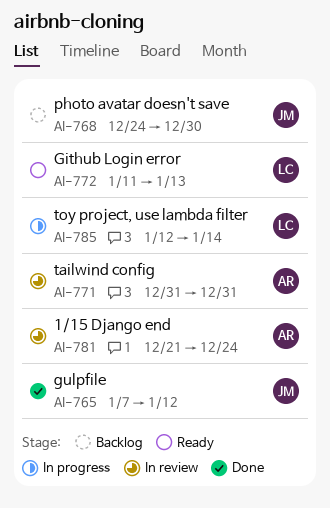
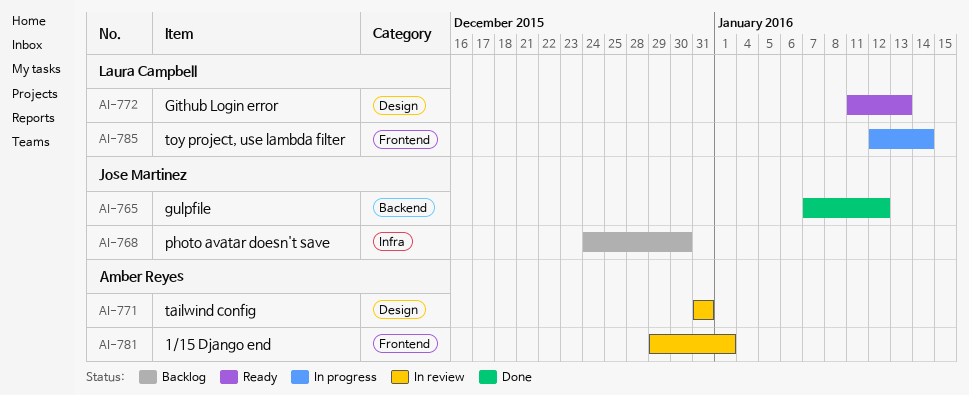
AI-781, start: Dec 21 -> Dec 29
AI-781, due: Dec 24 -> Jan 1

